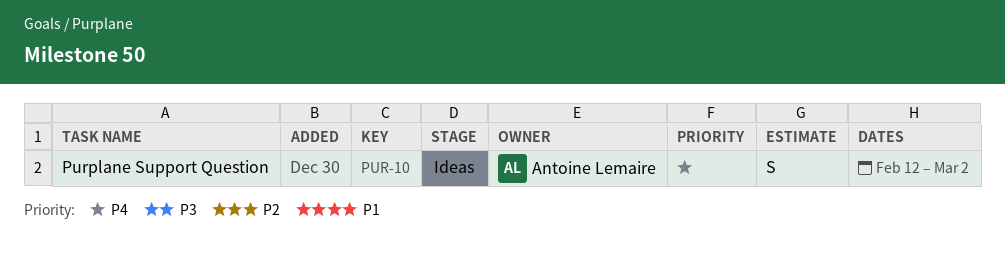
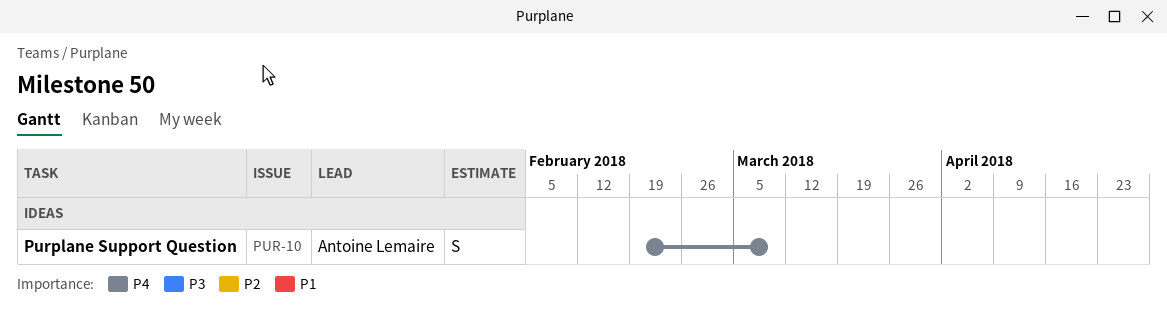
PUR-10, start: Feb 12 -> Feb 19
PUR-10, due: Mar 2 -> Mar 9

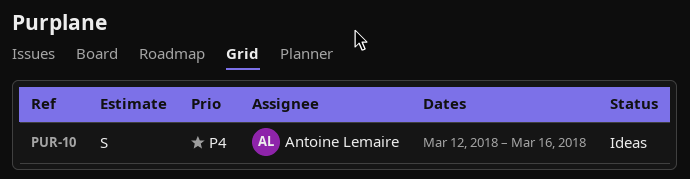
PUR-10, start: Feb 19 -> Mar 12
PUR-10, due: Mar 9 -> Mar 16

